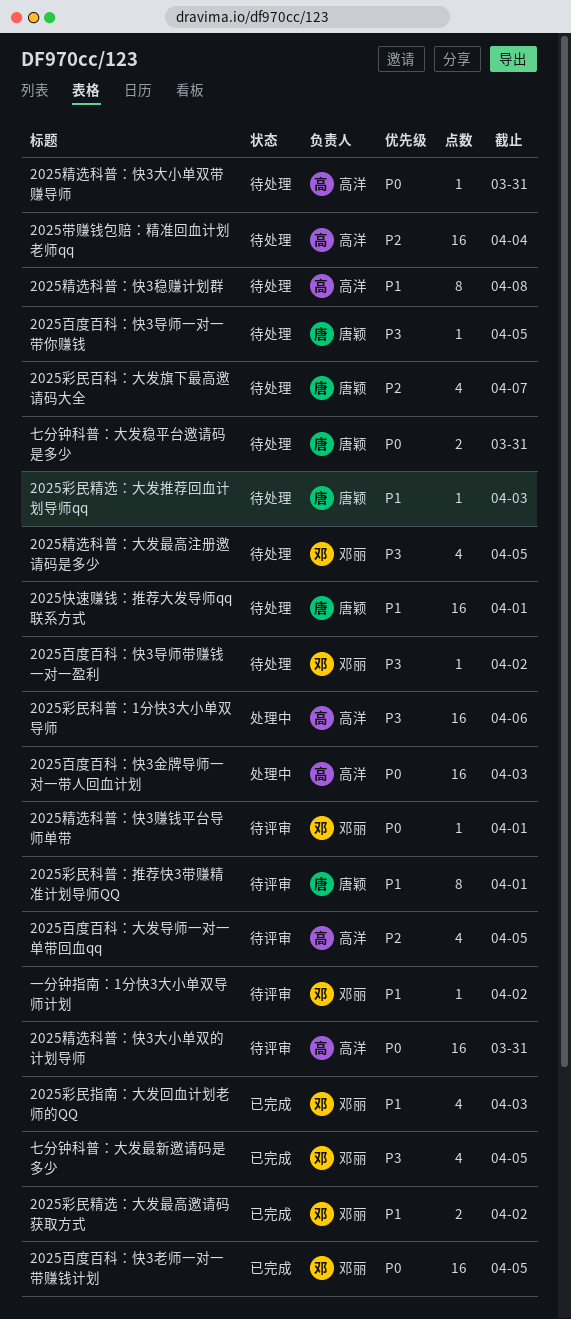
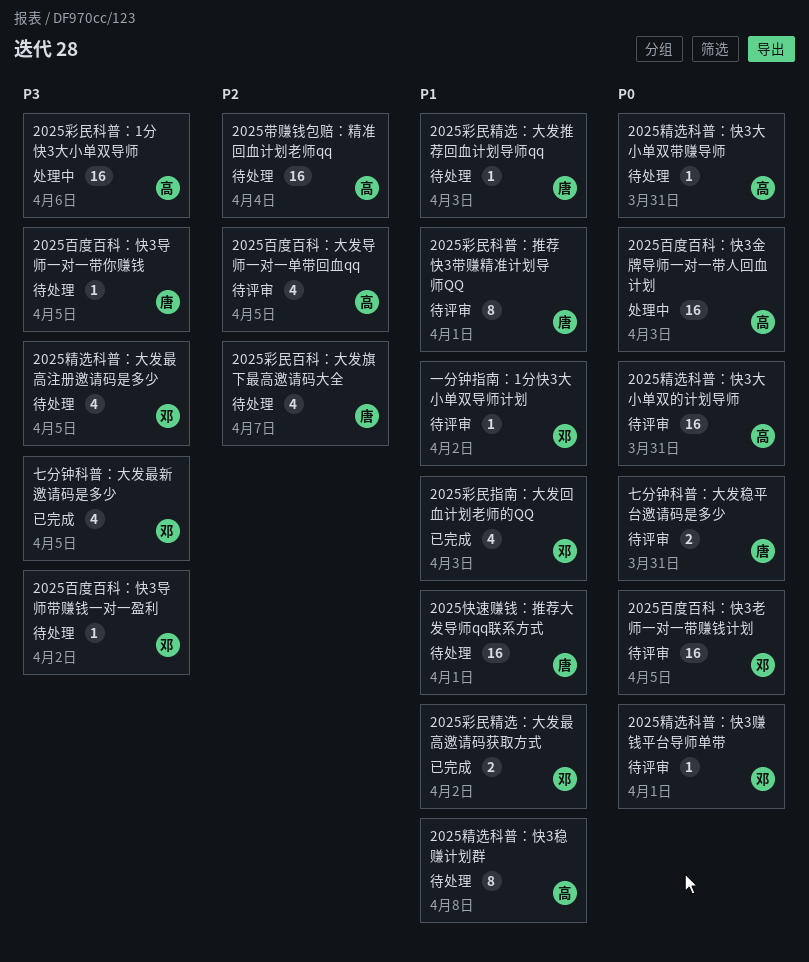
2025百度百科：快3老师一对一带赚钱计划, status: 已完成 -> 待评审
七分钟科普：大发稳平台邀请码是多少, status: 待处理 -> 待评审

